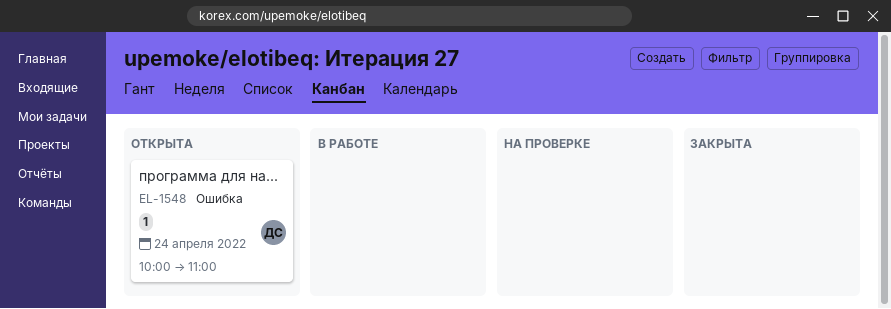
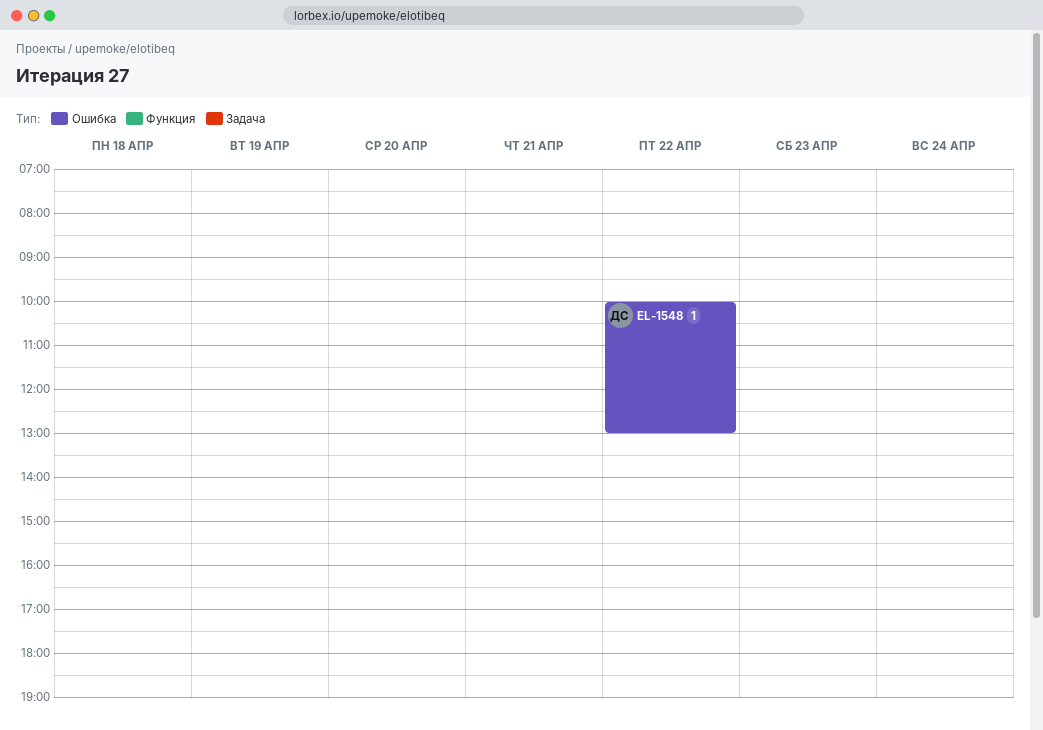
EL-1548, day: Apr 24 -> Apr 22
EL-1548, ends: 11:00 -> 13:00

